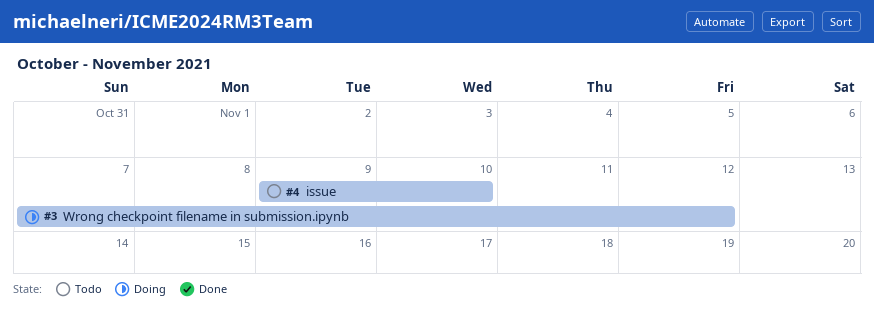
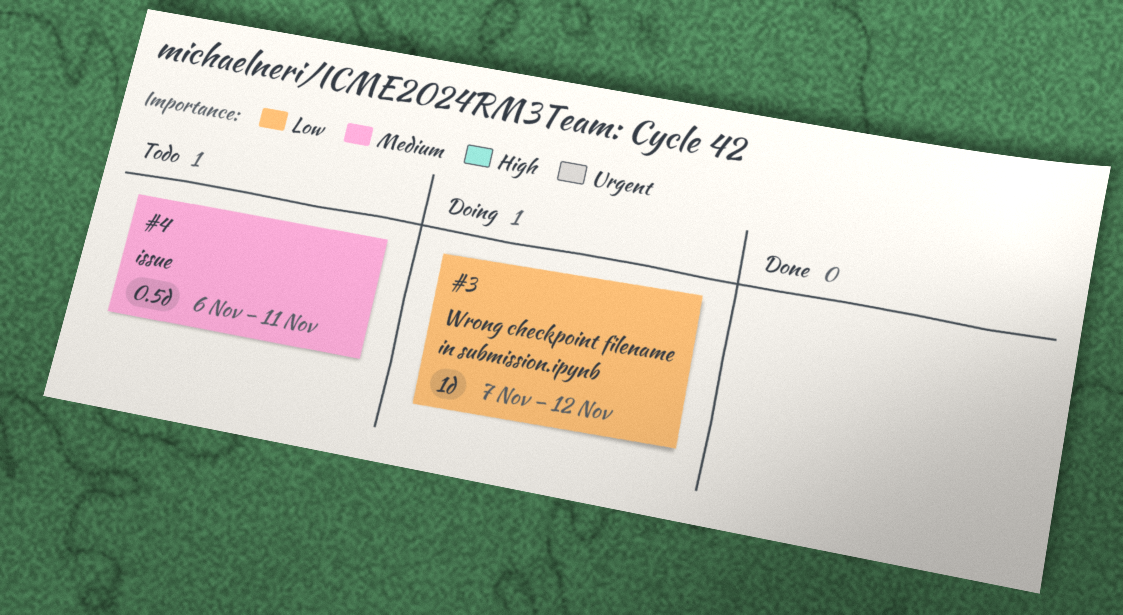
#4, start: Nov 9 -> Nov 6
#4, due: Nov 10 -> Nov 11

